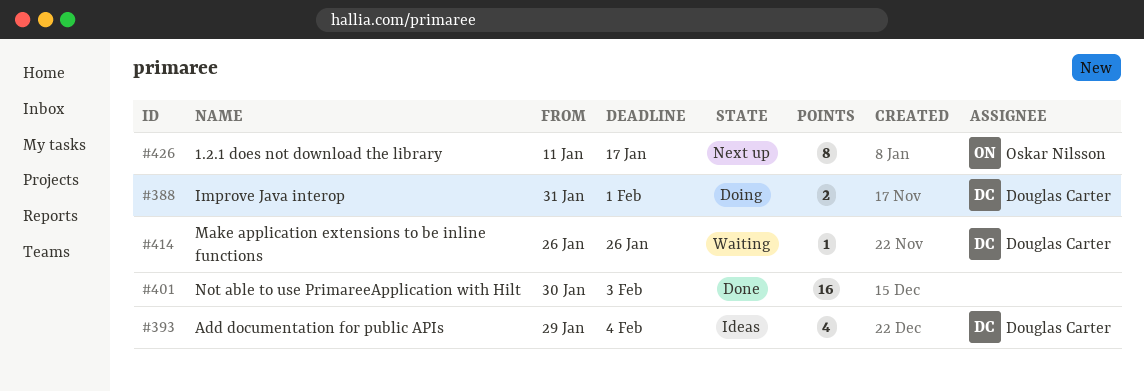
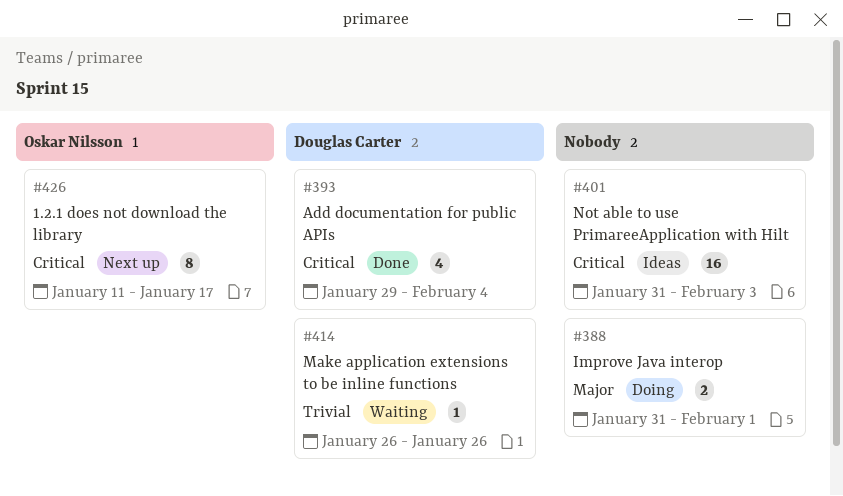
#388, owner: Douglas Carter -> none
#393, status: Ideas -> Done
#401, status: Done -> Ideas
#401, start: Jan 30 -> Jan 31

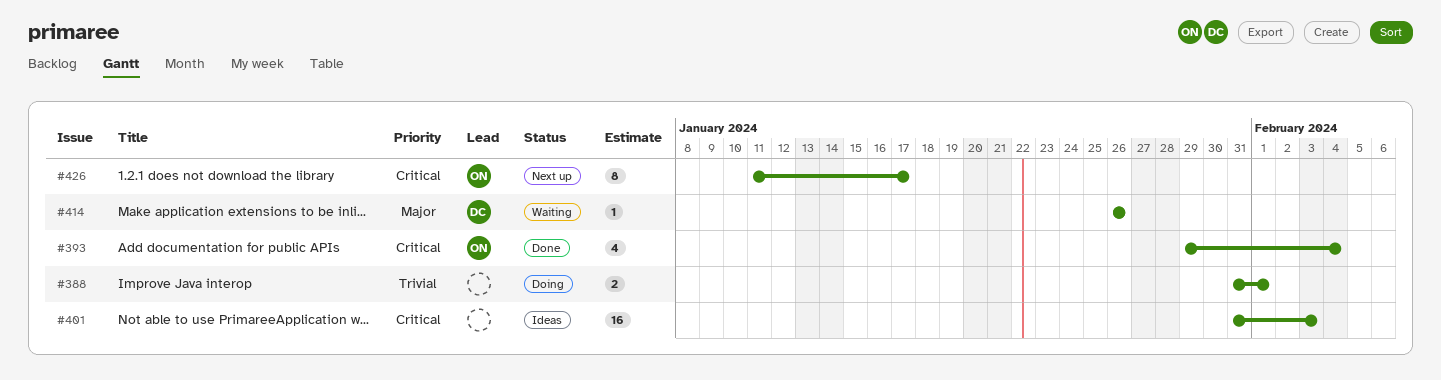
#388, priority: Major -> Trivial
#393, owner: Douglas Carter -> Oskar Nilsson
#414, priority: Trivial -> Major

